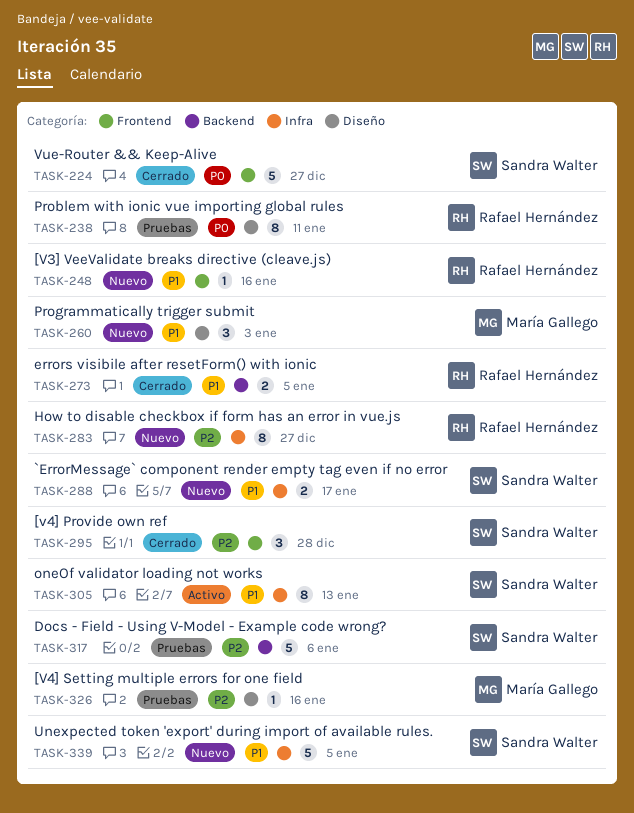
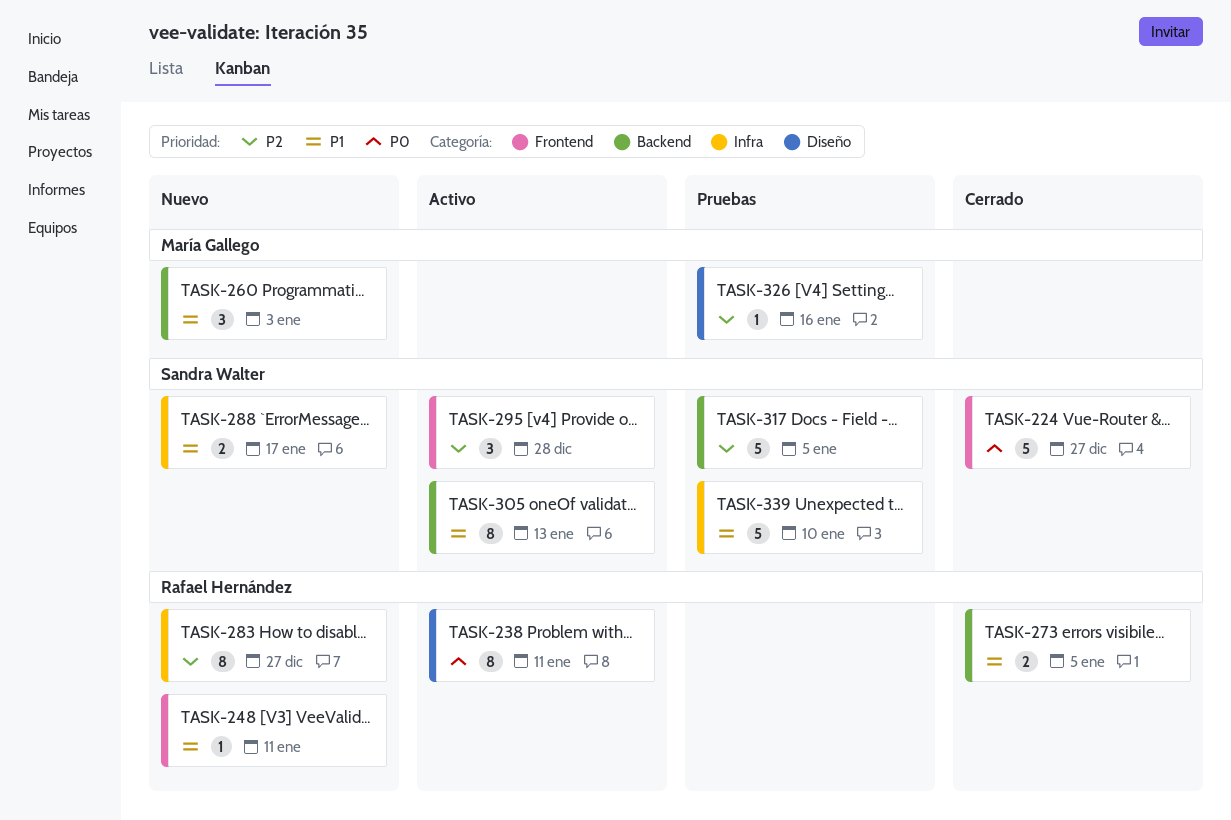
TASK-238, status: Pruebas -> Activo
TASK-248, due: Jan 16 -> Jan 11
TASK-260, label: Diseño -> Backend
TASK-295, status: Cerrado -> Activo
TASK-305, label: Infra -> Backend
TASK-317, due: Jan 6 -> Jan 5
TASK-339, status: Nuevo -> Pruebas
TASK-339, due: Jan 5 -> Jan 10

